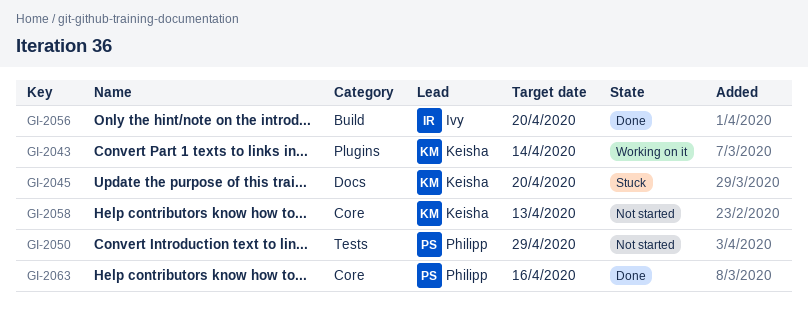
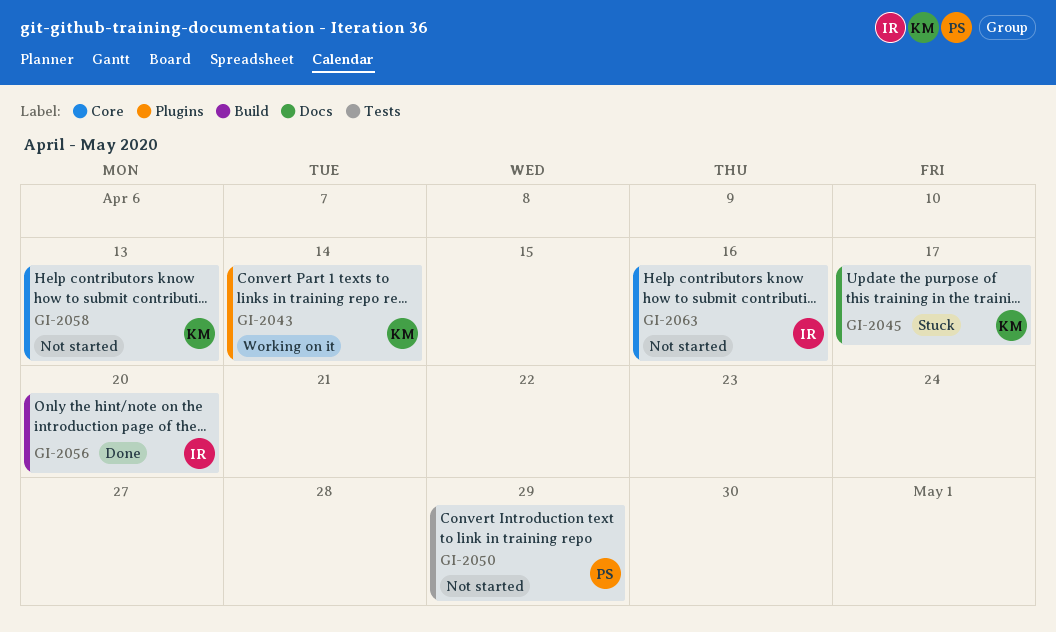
GI-2045, due: Apr 20 -> Apr 17
GI-2063, status: Done -> Not started
GI-2063, owner: Philipp -> Ivy

